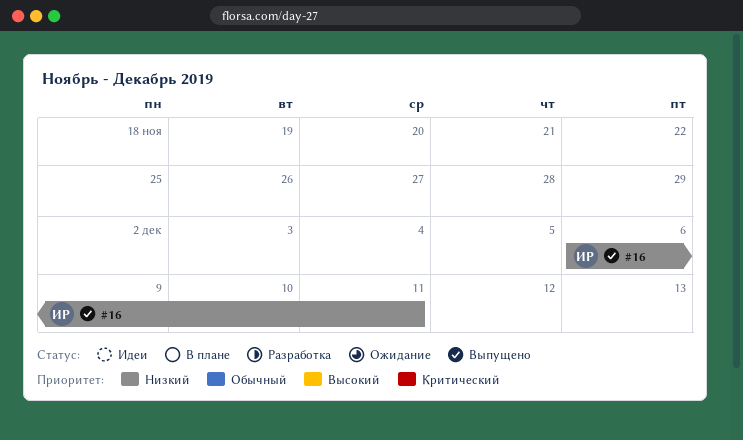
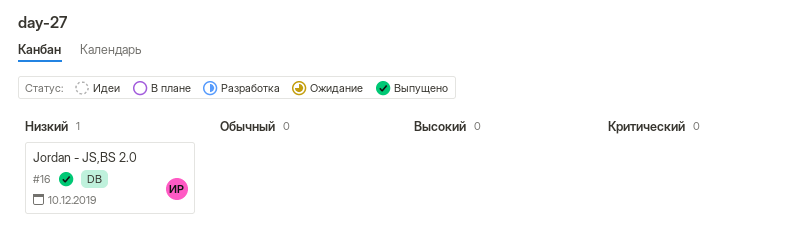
#16, due: Dec 11 -> Dec 10

